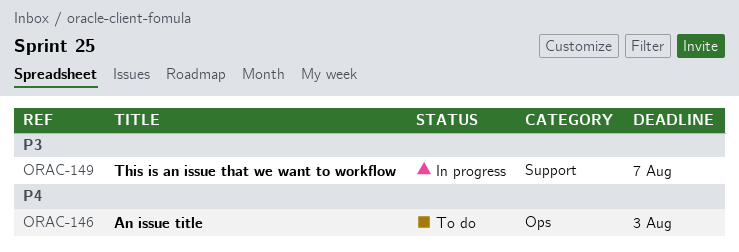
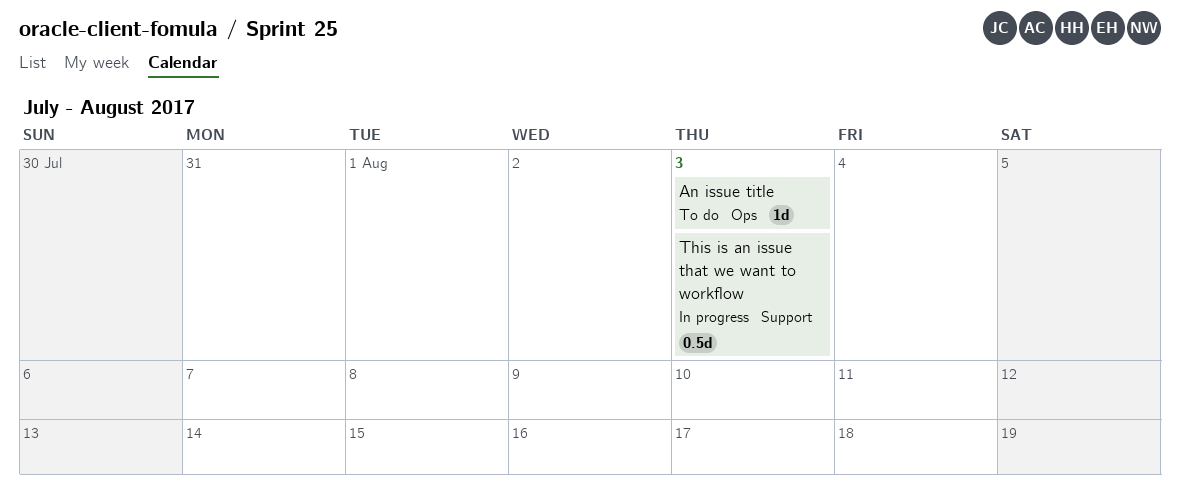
This is an issue that we want to workflow, due: Aug 7 -> Aug 3

